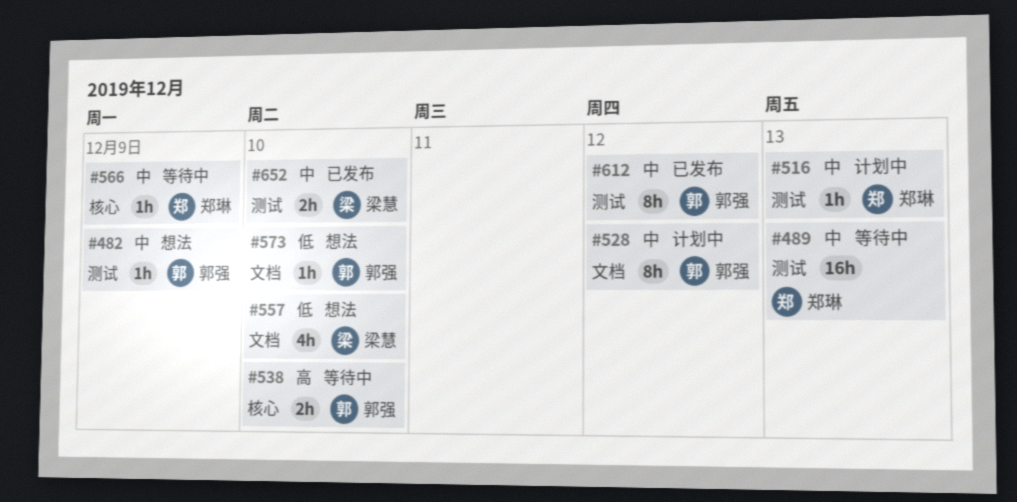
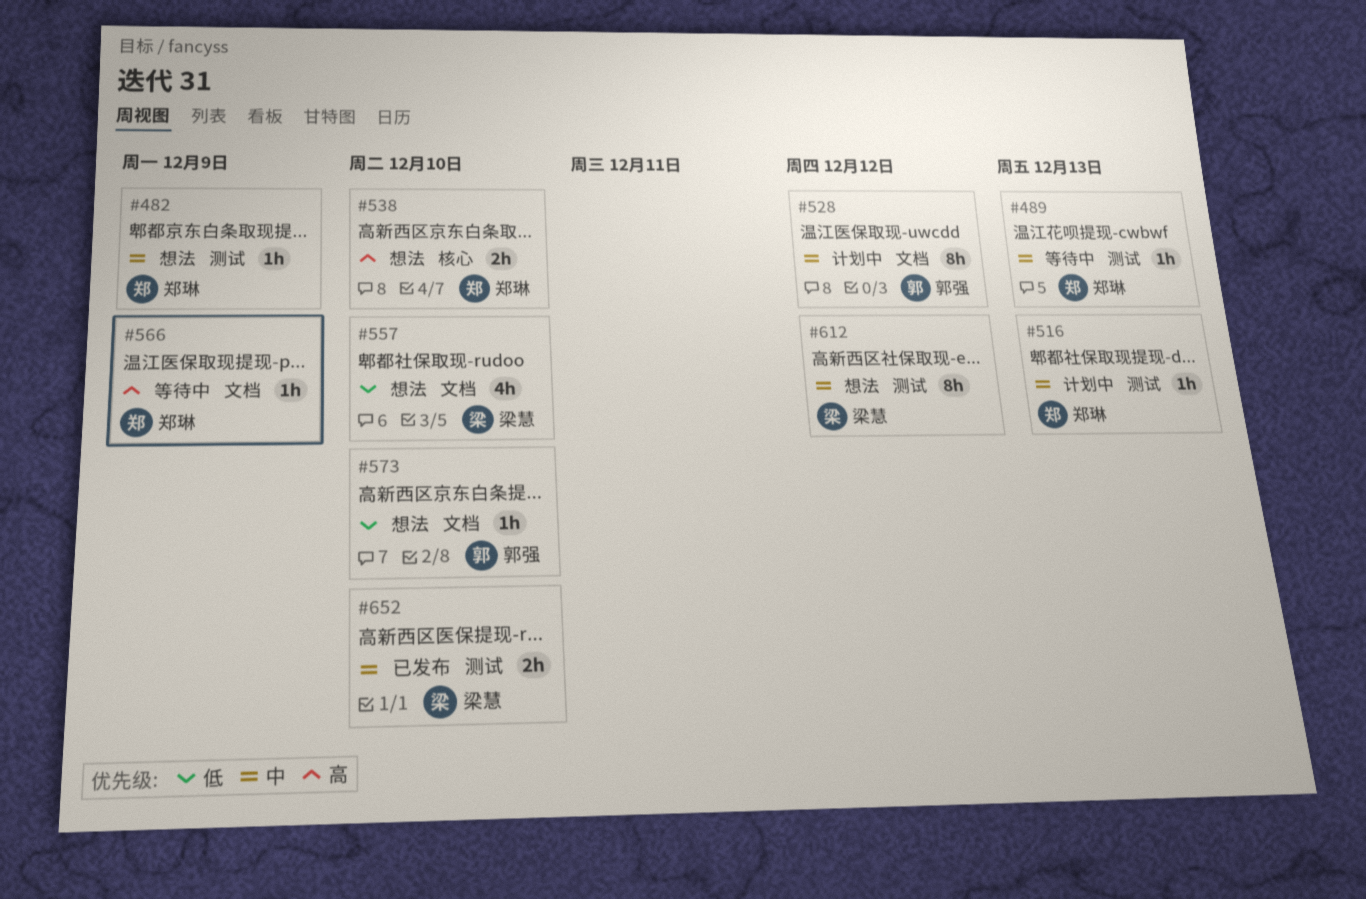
#482, owner: 郭强 -> 郑琳
#489, estimate: 16h -> 1h
#538, status: 等待中 -> 想法
#538, owner: 郭强 -> 郑琳
#566, priority: 中 -> 高
#566, label: 核心 -> 文档
#612, status: 已发布 -> 想法
#612, owner: 郭强 -> 梁慧

